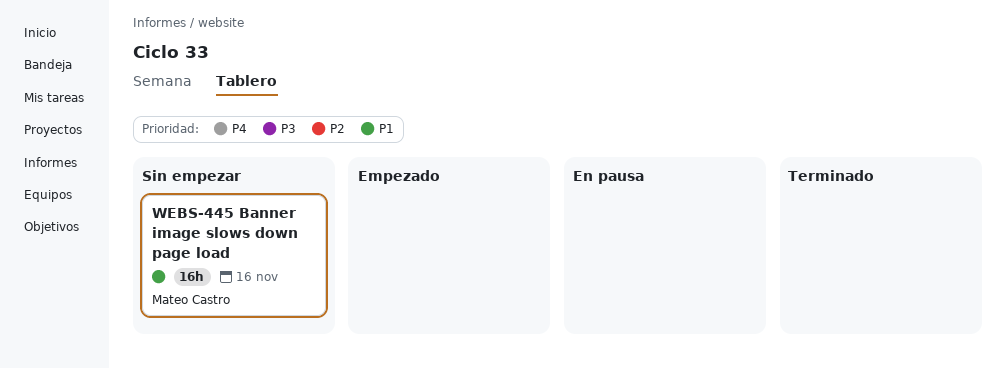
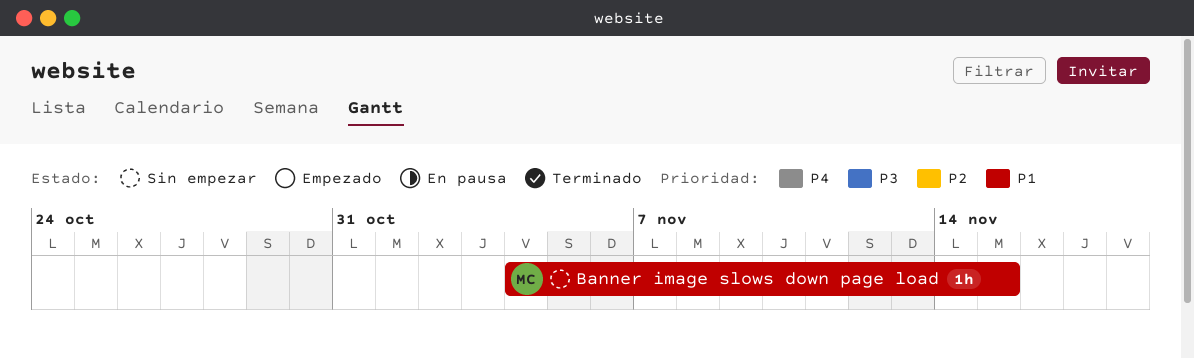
Banner image slows down page load, estimate: 16h -> 1h
Banner image slows down page load, due: Nov 16 -> Nov 15

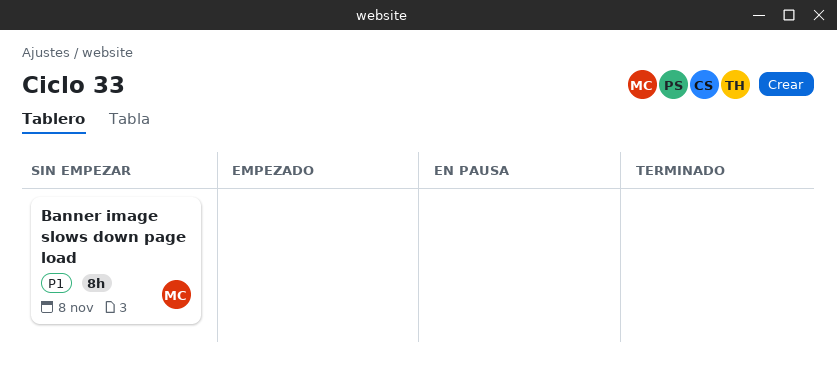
Banner image slows down page load, estimate: 1h -> 8h
Banner image slows down page load, due: Nov 15 -> Nov 8

